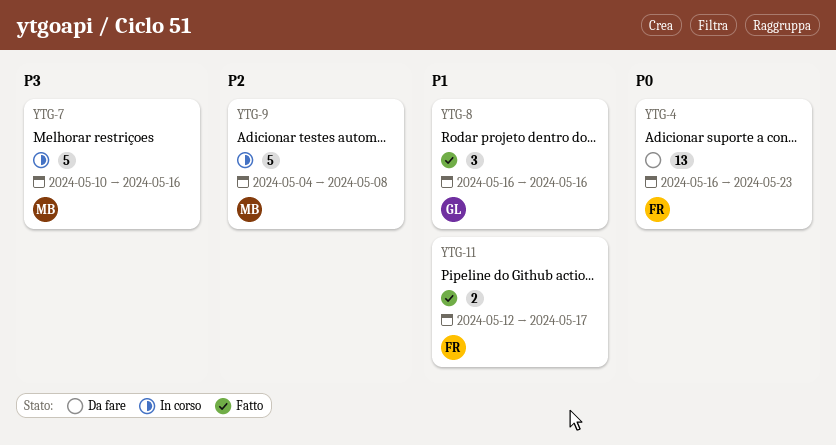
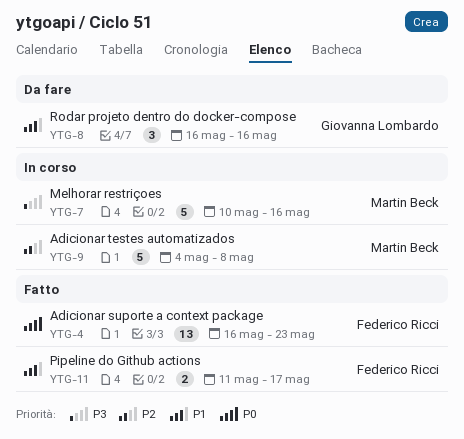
YTG-4, status: Da fare -> Fatto
YTG-8, status: Fatto -> Da fare
YTG-11, start: May 12 -> May 11

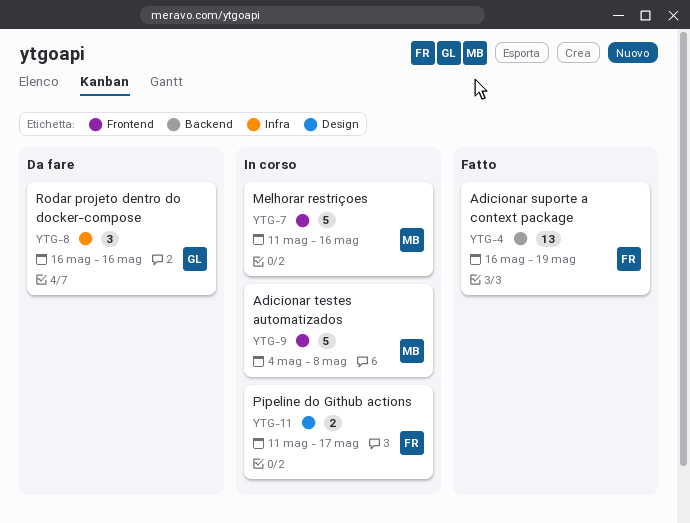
YTG-4, due: May 23 -> May 19
YTG-7, start: May 10 -> May 11
YTG-11, status: Fatto -> In corso

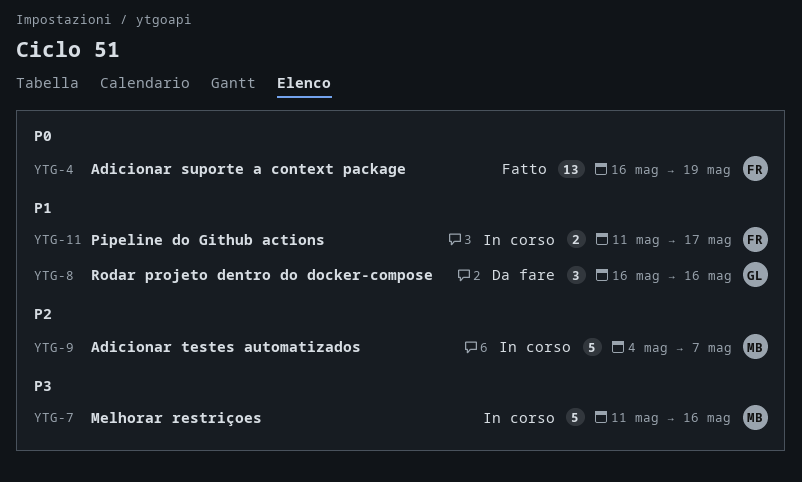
YTG-9, due: May 8 -> May 7

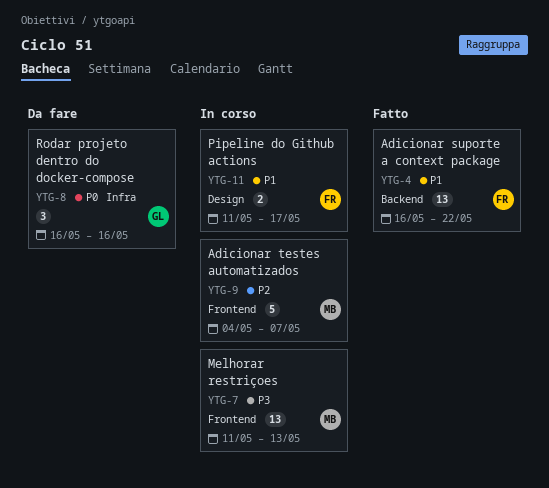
YTG-4, priority: P0 -> P1
YTG-4, due: May 19 -> May 22
YTG-7, estimate: 5 -> 13
YTG-7, due: May 16 -> May 13
YTG-8, priority: P1 -> P0

